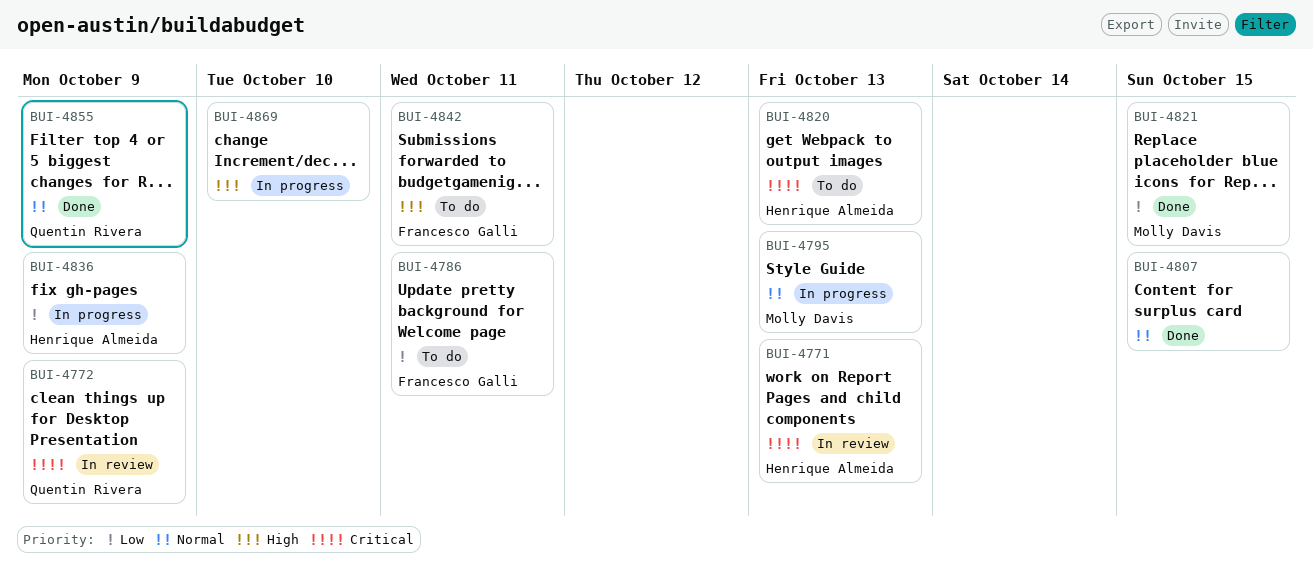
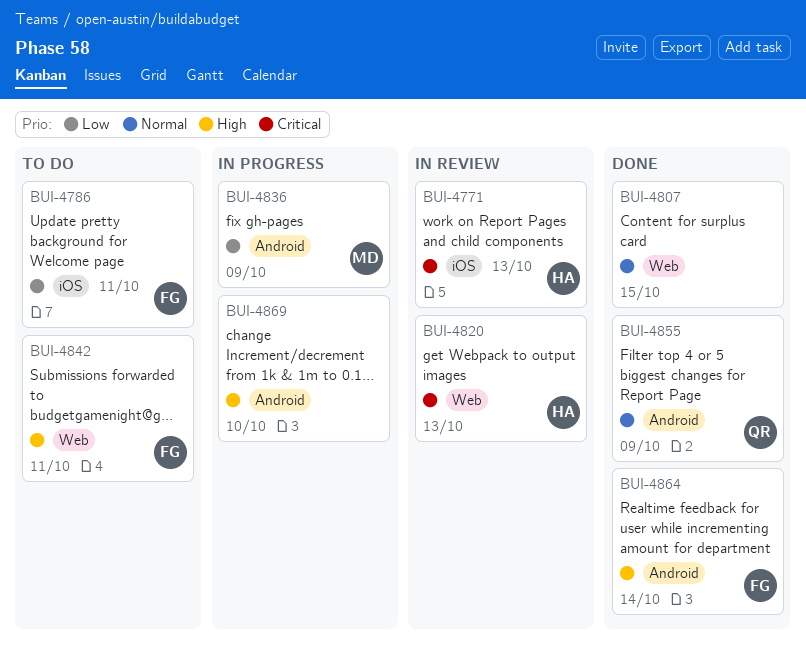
BUI-4772: present -> none
BUI-4795: present -> none
BUI-4820, status: To do -> In review
BUI-4821: present -> none
BUI-4836, owner: Henrique Almeida -> Molly Davis
BUI-4864: none -> present

